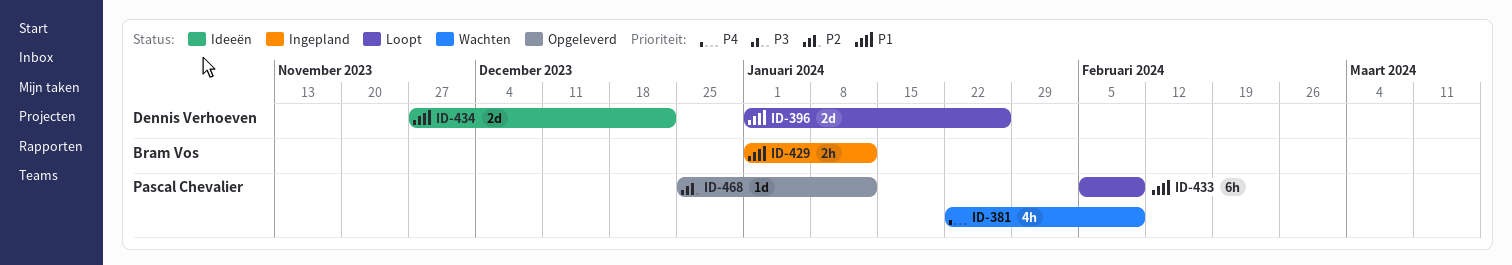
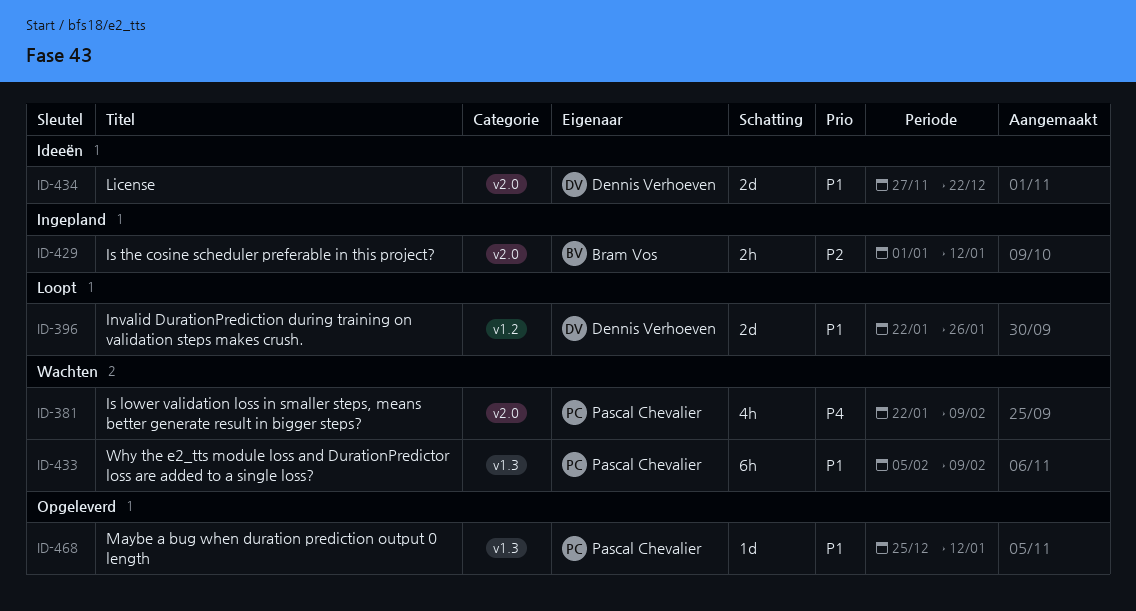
ID-396, start: Jan 1 -> Jan 22
ID-429, priority: P1 -> P2
ID-433, status: Loopt -> Wachten
ID-468, priority: P2 -> P1

